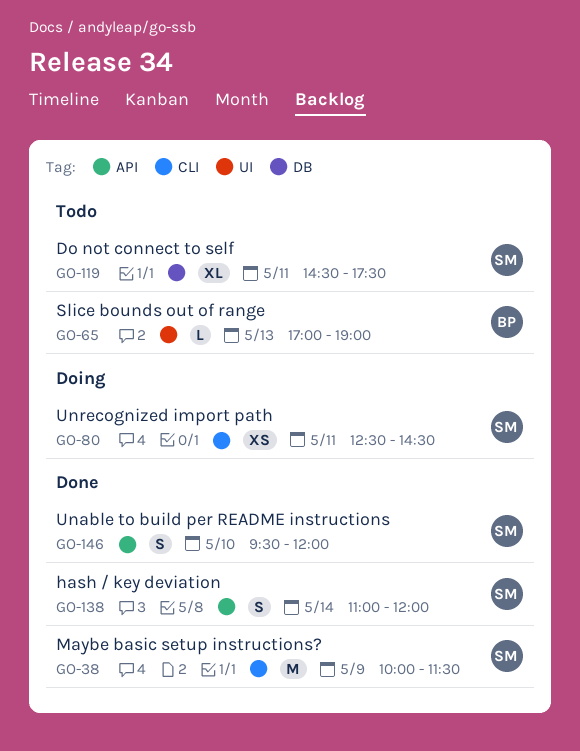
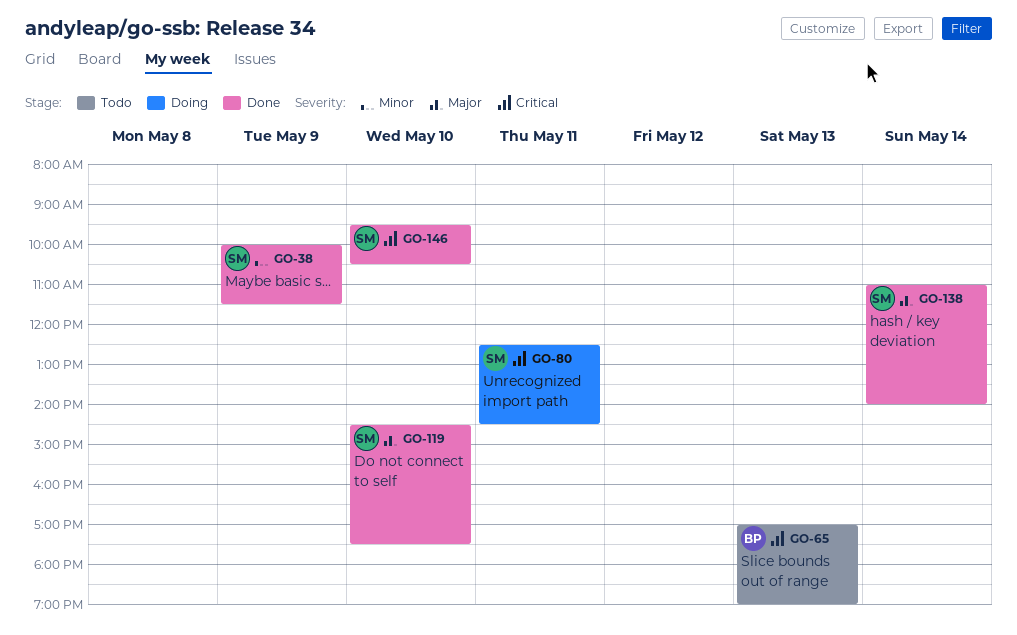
GO-119, status: Todo -> Done
GO-119, day: May 11 -> May 10
GO-138, ends: 12:00 -> 14:00
GO-146, ends: 12:00 -> 10:30

